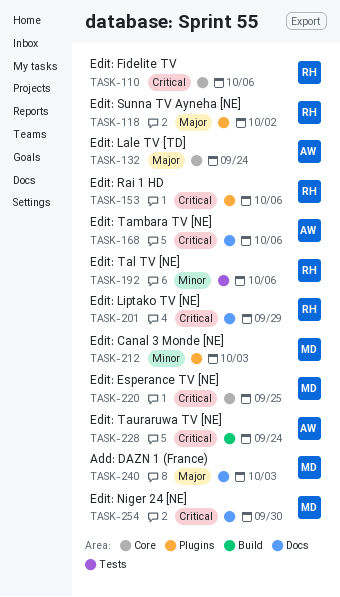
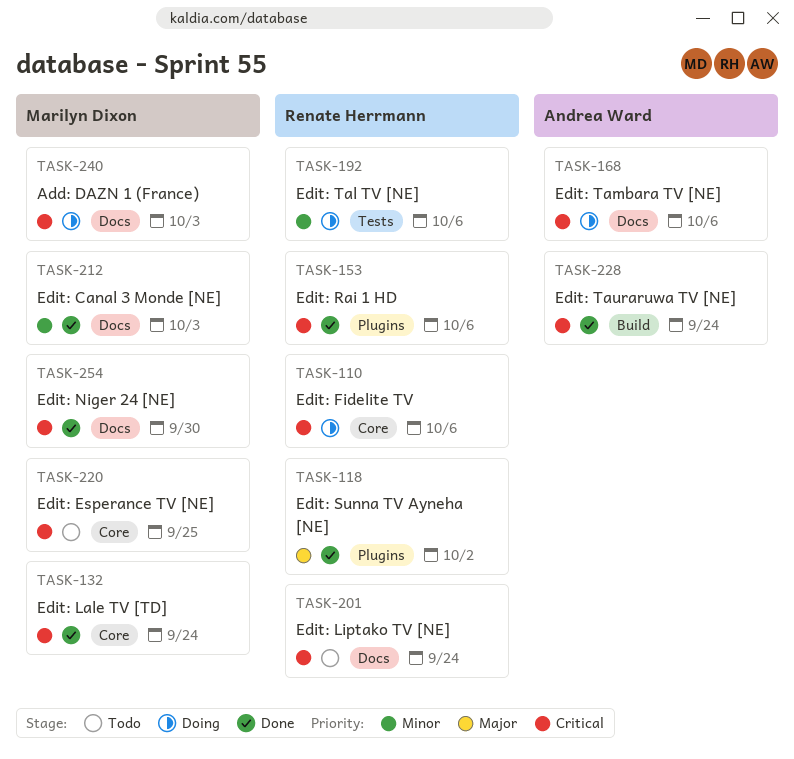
TASK-132, owner: Andrea Ward -> Marilyn Dixon
TASK-132, priority: Major -> Critical
TASK-201, due: Sep 29 -> Sep 24
TASK-212, label: Plugins -> Docs
TASK-240, priority: Major -> Critical

